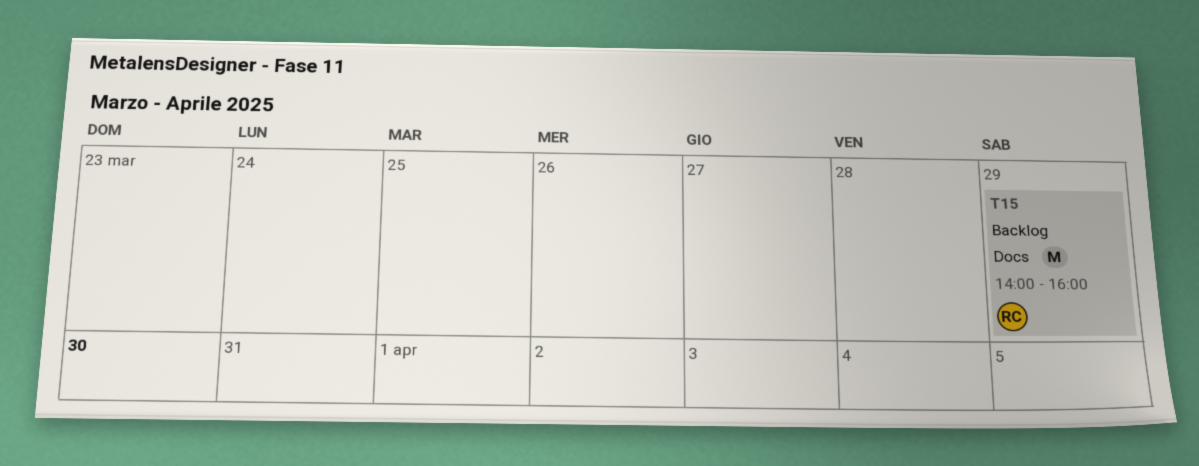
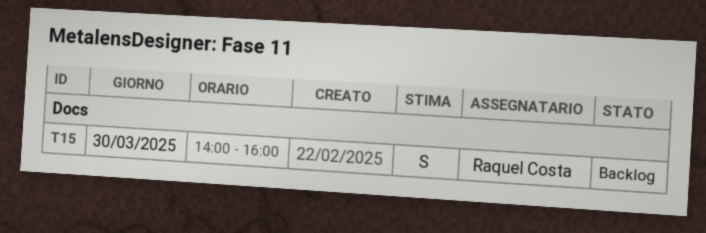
T15, estimate: M -> S
T15, day: Mar 29 -> Mar 30

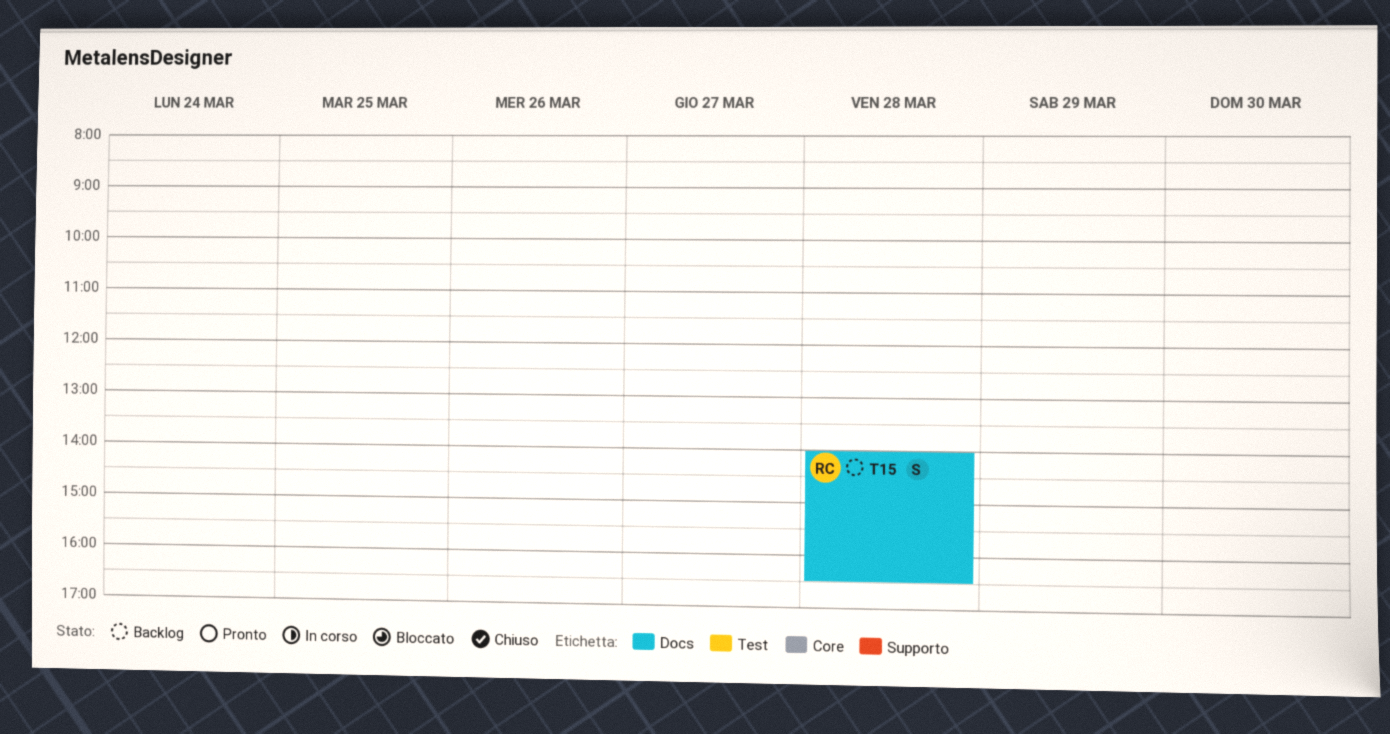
T15, day: Mar 30 -> Mar 28
T15, ends: 16:00 -> 16:30

